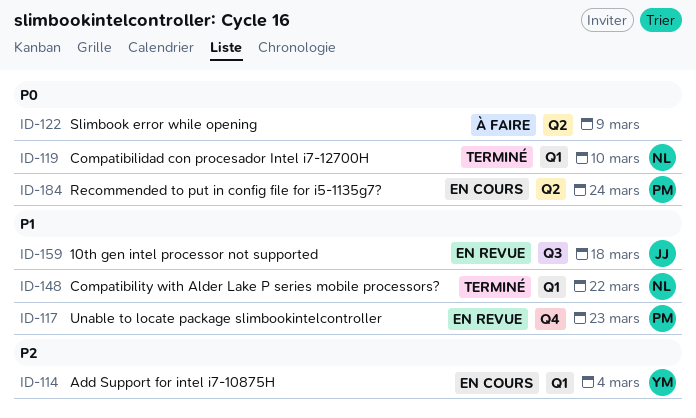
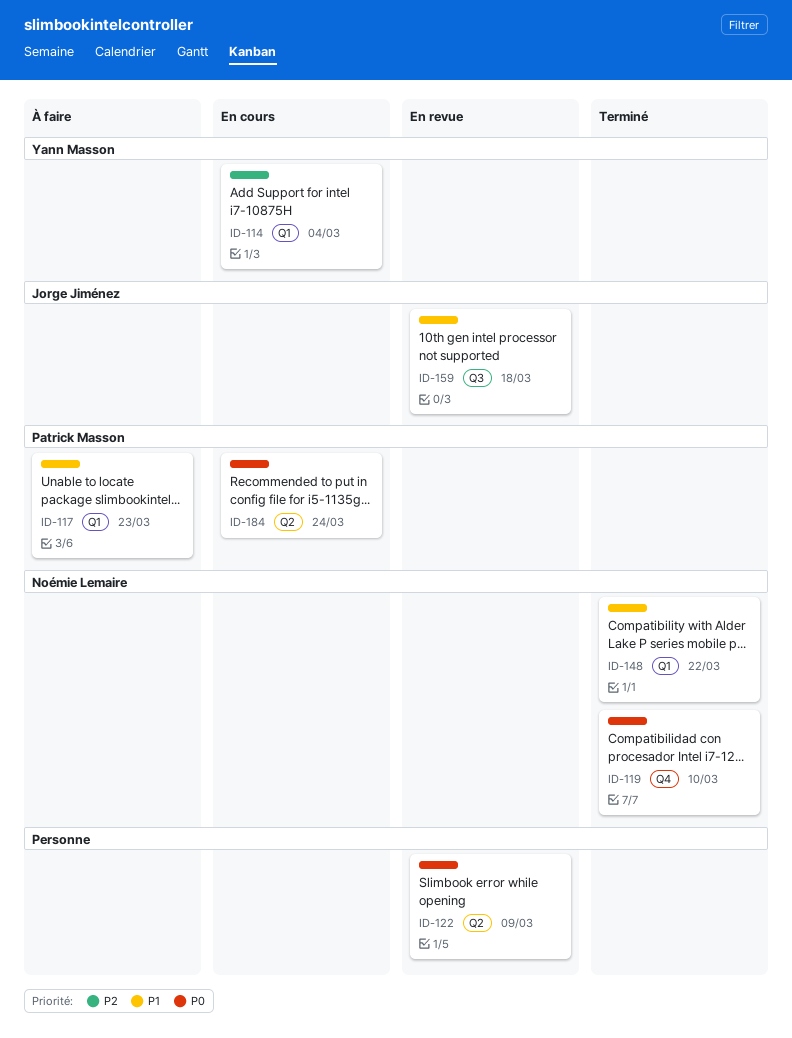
ID-117, status: En revue -> À faire
ID-117, label: Q4 -> Q1
ID-119, label: Q1 -> Q4
ID-122, status: À faire -> En revue

